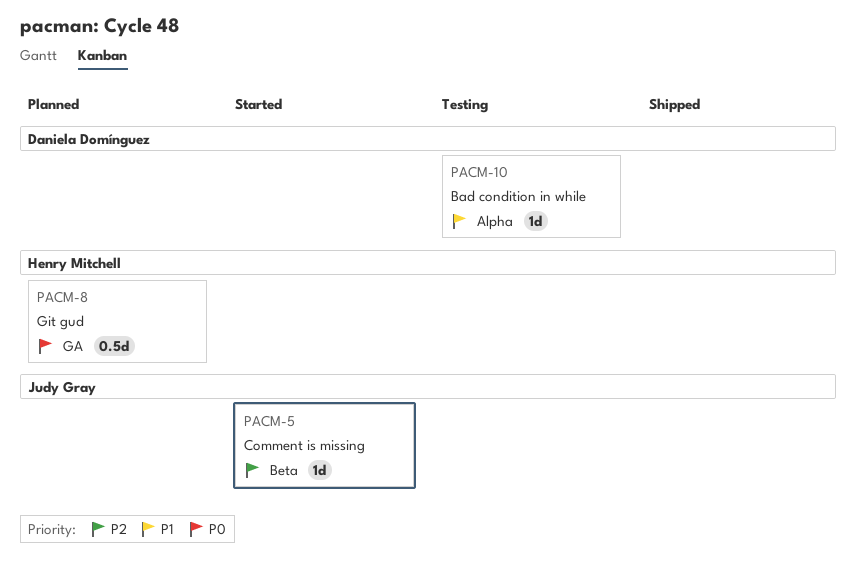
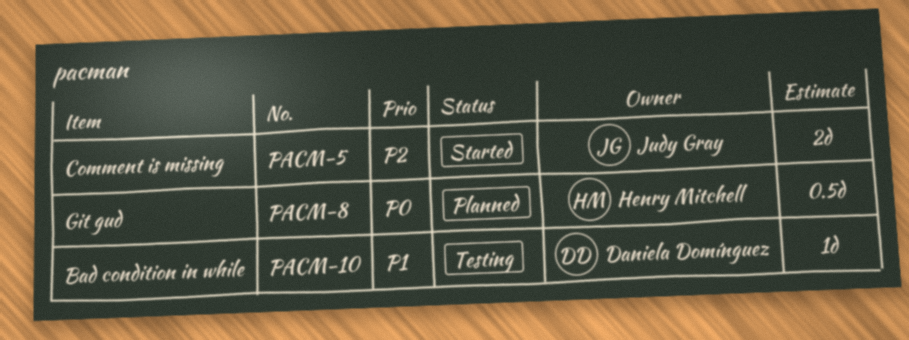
PACM-5, estimate: 1d -> 2d

